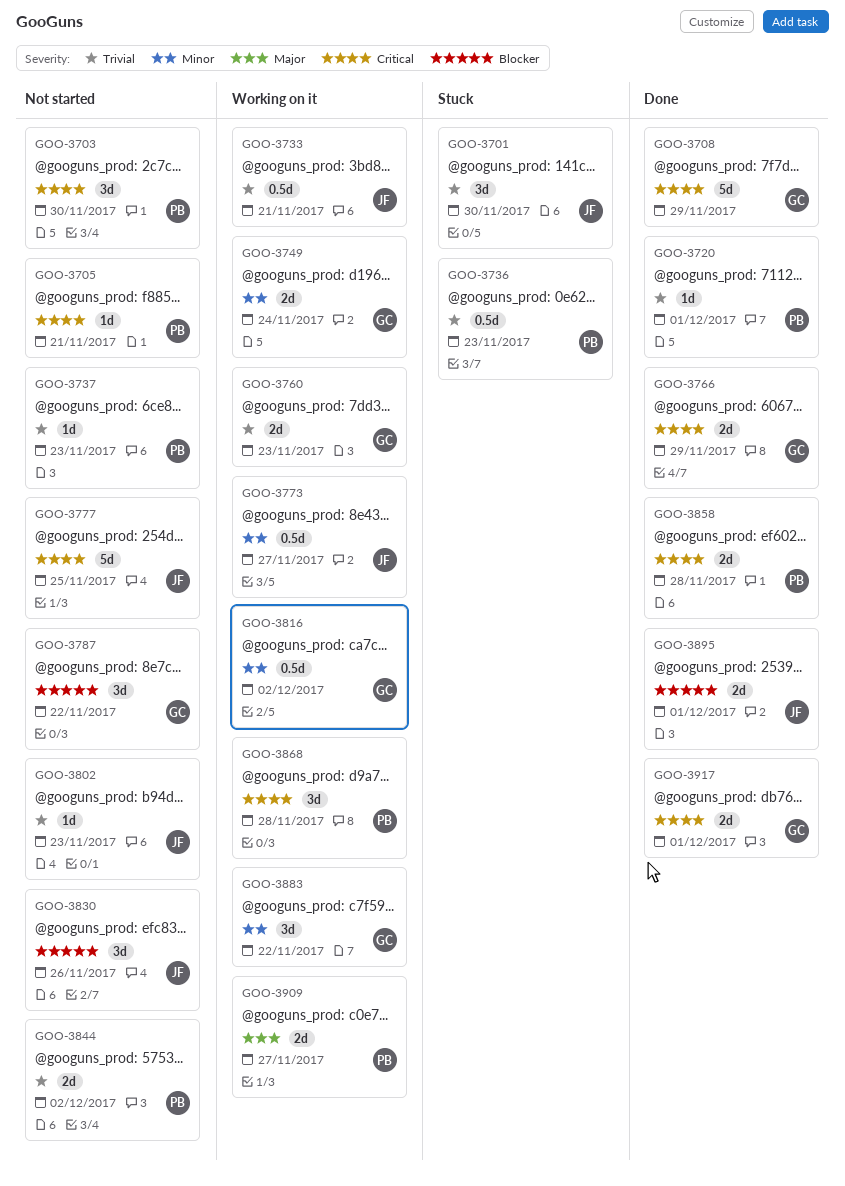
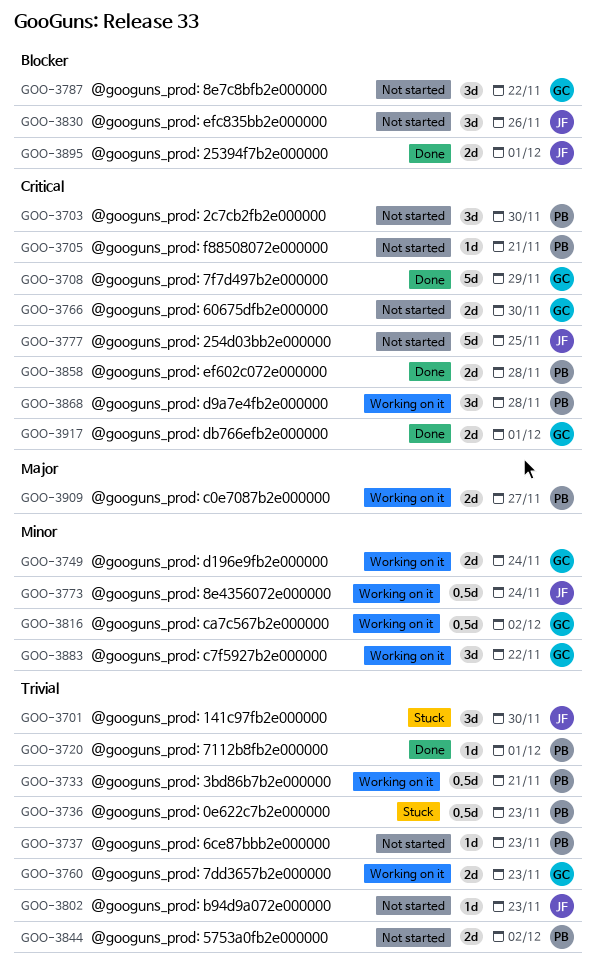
GOO-3733, owner: JF -> PB
GOO-3766, status: Done -> Not started
GOO-3766, due: Nov 29 -> Nov 30
GOO-3773, due: Nov 27 -> Nov 24

